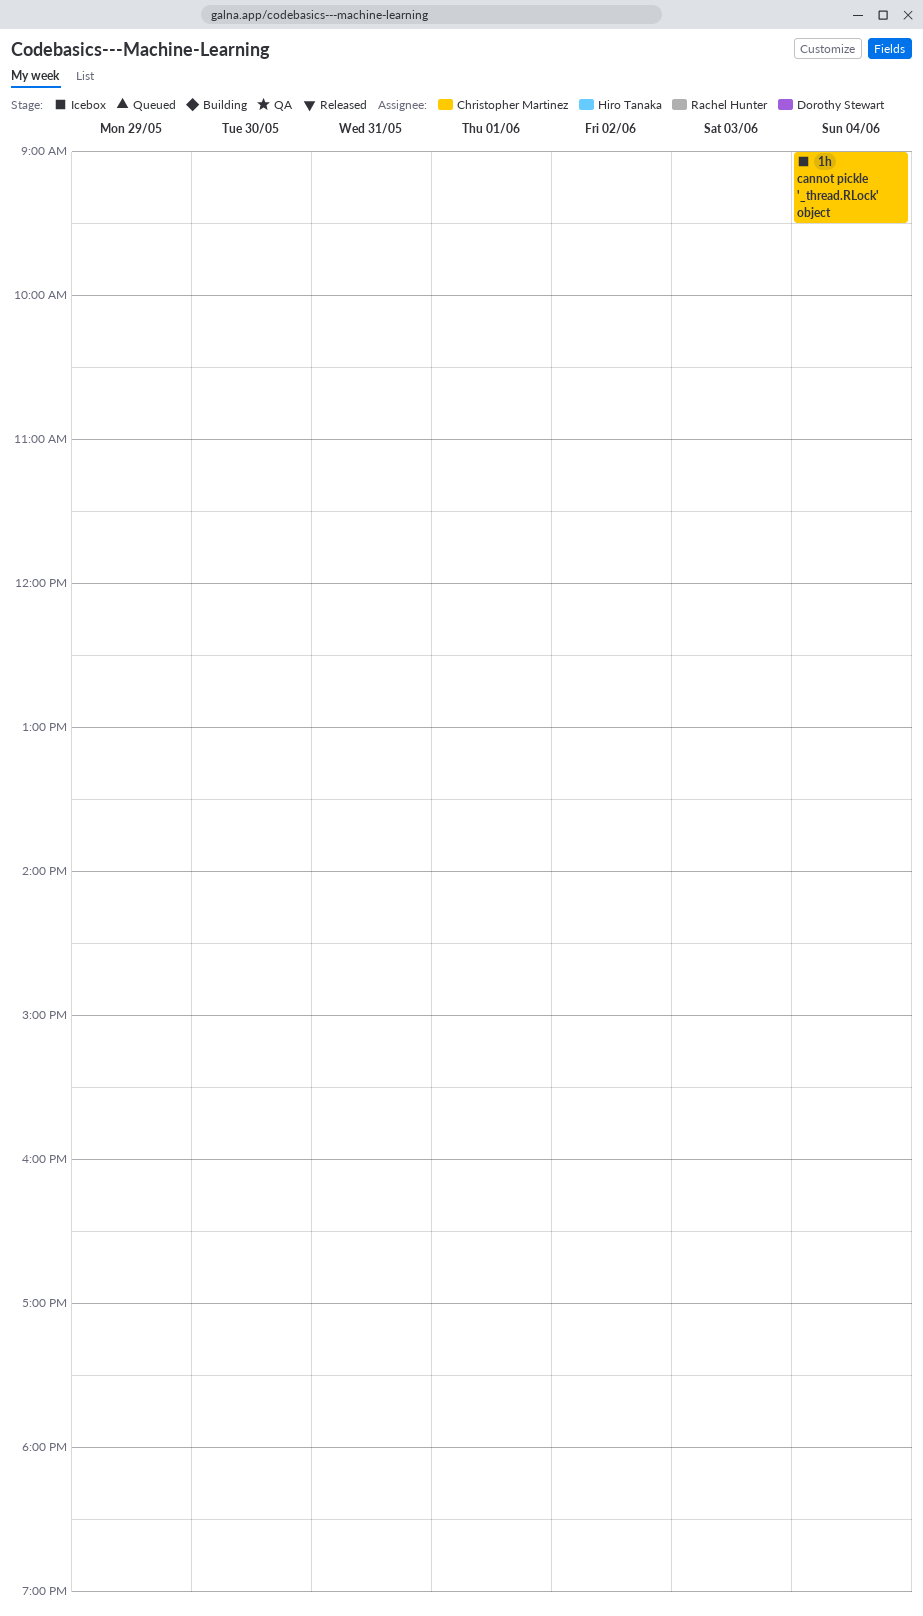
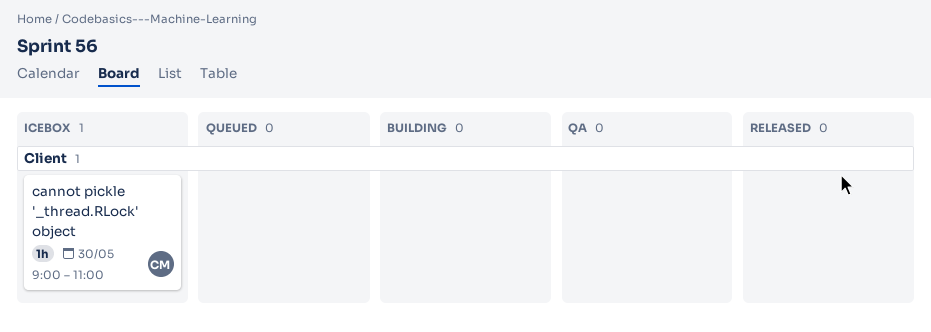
cannot pickle '_thread.RLock' object, day: Jun 4 -> May 30
cannot pickle '_thread.RLock' object, ends: 09:30 -> 11:00

